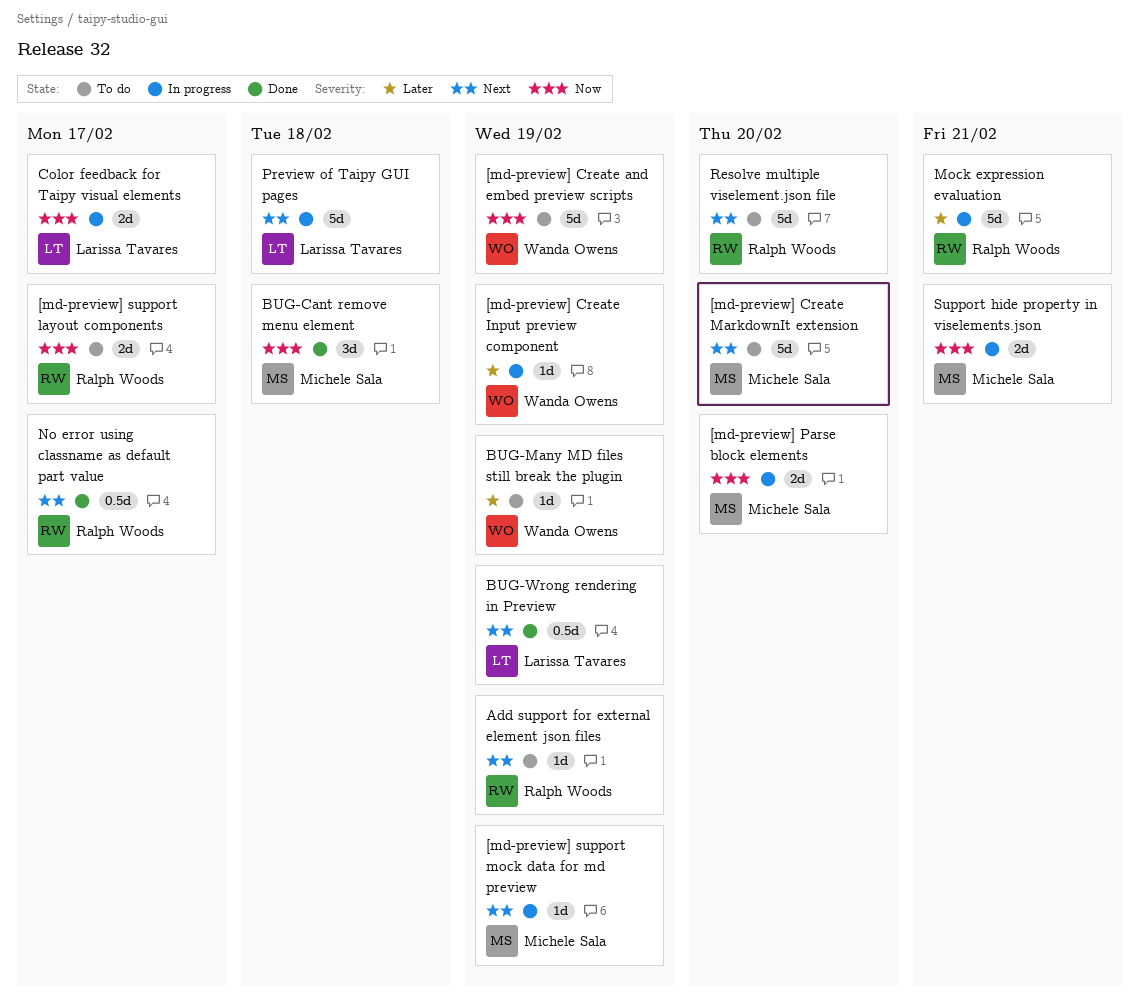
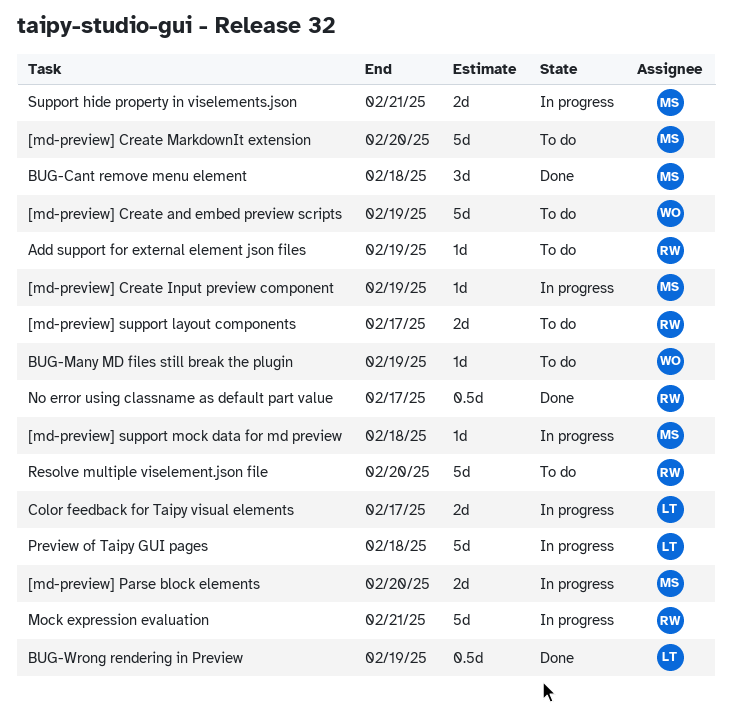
[md-preview] Create Input preview component, owner: Wanda Owens -> Michele Sala
[md-preview] support mock data for md preview, due: Feb 19 -> Feb 18

